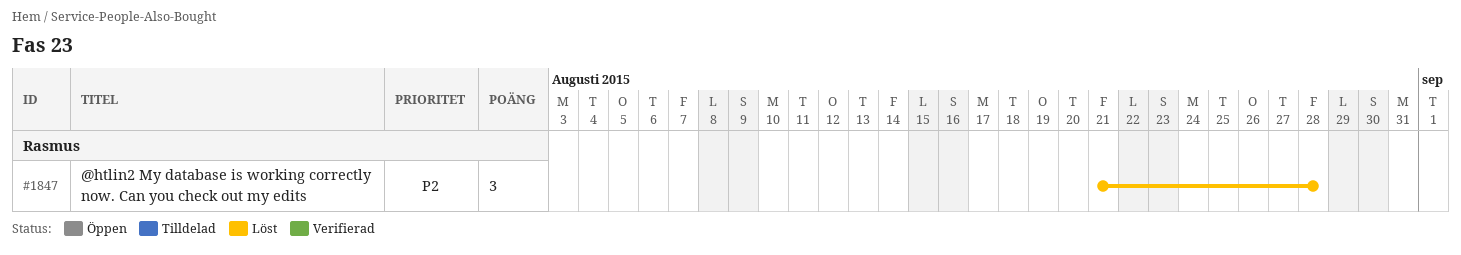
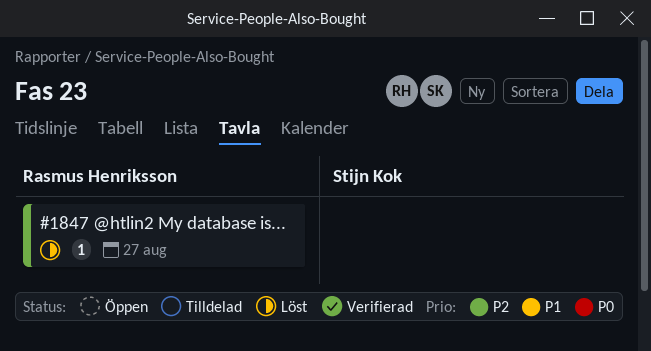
#1847, estimate: 3 -> 1
#1847, due: Aug 28 -> Aug 27

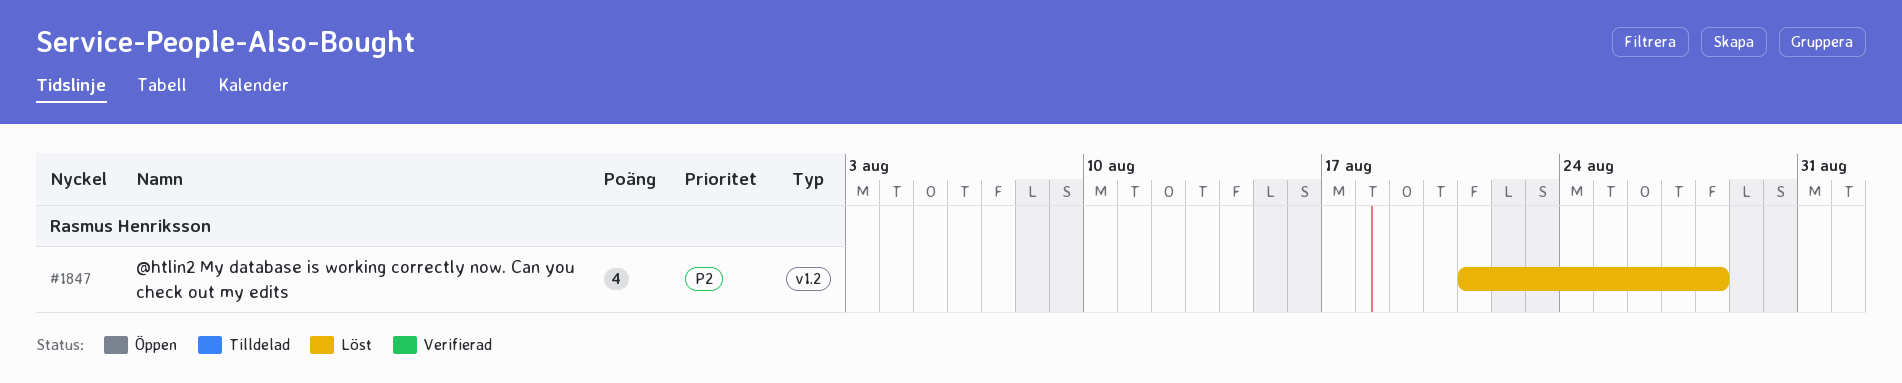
#1847, estimate: 1 -> 4
#1847, due: Aug 27 -> Aug 28

